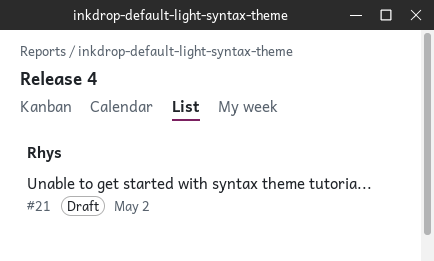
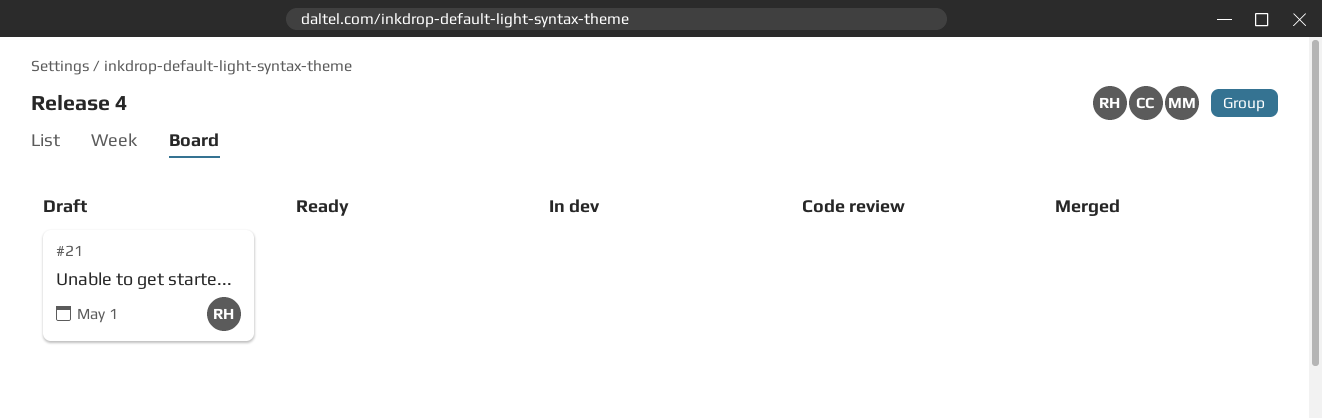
#21, due: May 2 -> May 1

